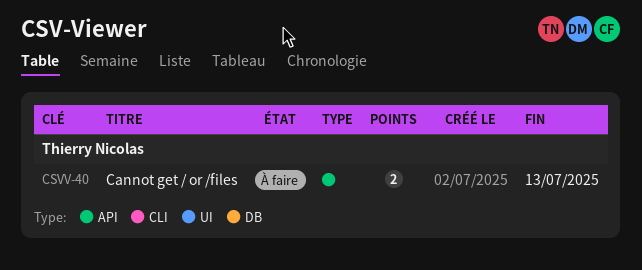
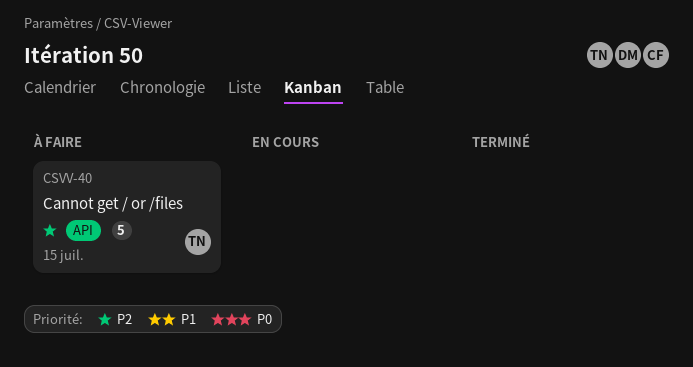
CSVV-40, estimate: 2 -> 5
CSVV-40, due: Jul 13 -> Jul 15

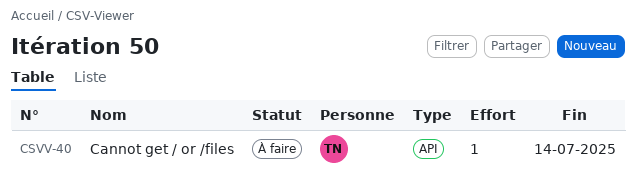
CSVV-40, estimate: 5 -> 1
CSVV-40, due: Jul 15 -> Jul 14

